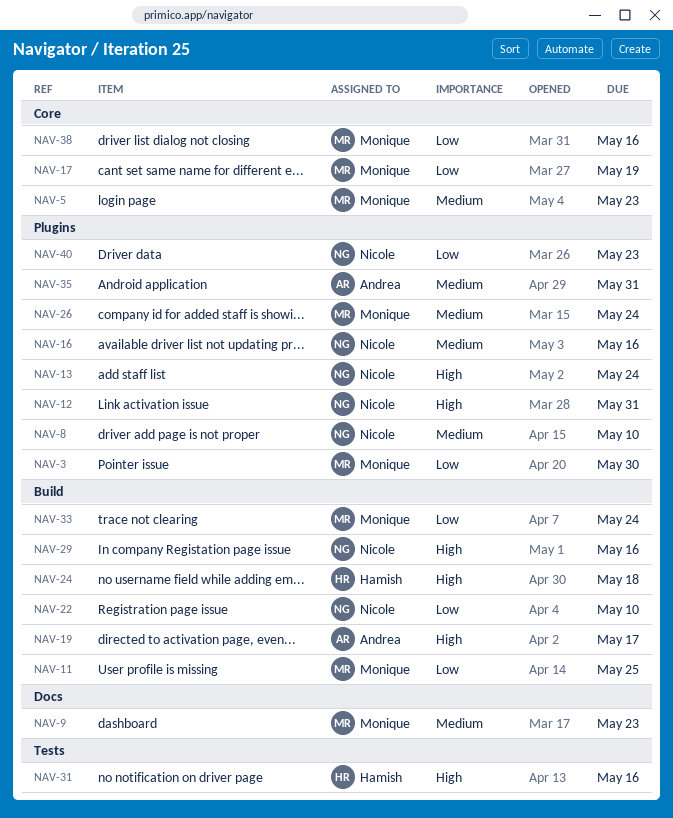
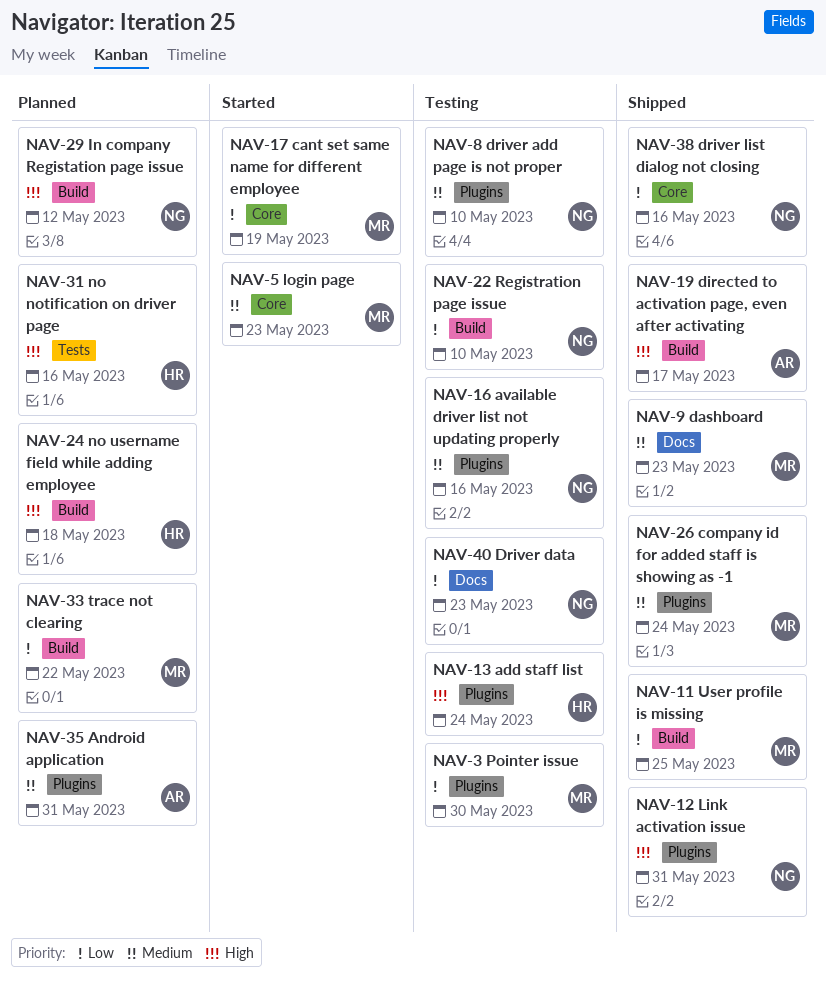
NAV-13, owner: Nicole -> Hamish
NAV-29, due: May 16 -> May 12
NAV-33, due: May 24 -> May 22
NAV-38, owner: Monique -> Nicole
NAV-40, label: Plugins -> Docs

